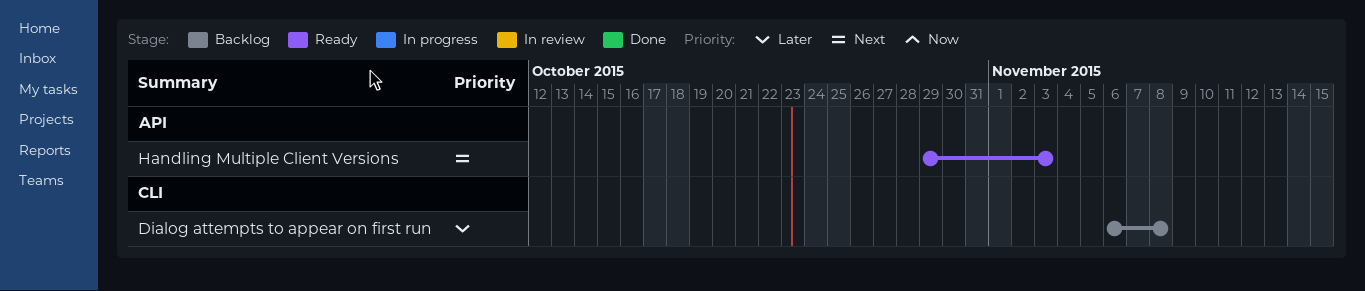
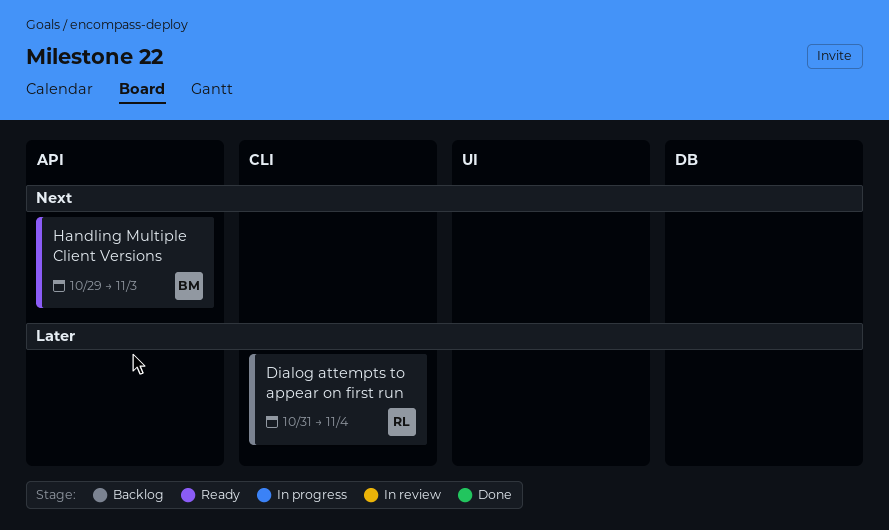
Dialog attempts to appear on first run, start: Nov 6 -> Oct 31
Dialog attempts to appear on first run, due: Nov 8 -> Nov 4

